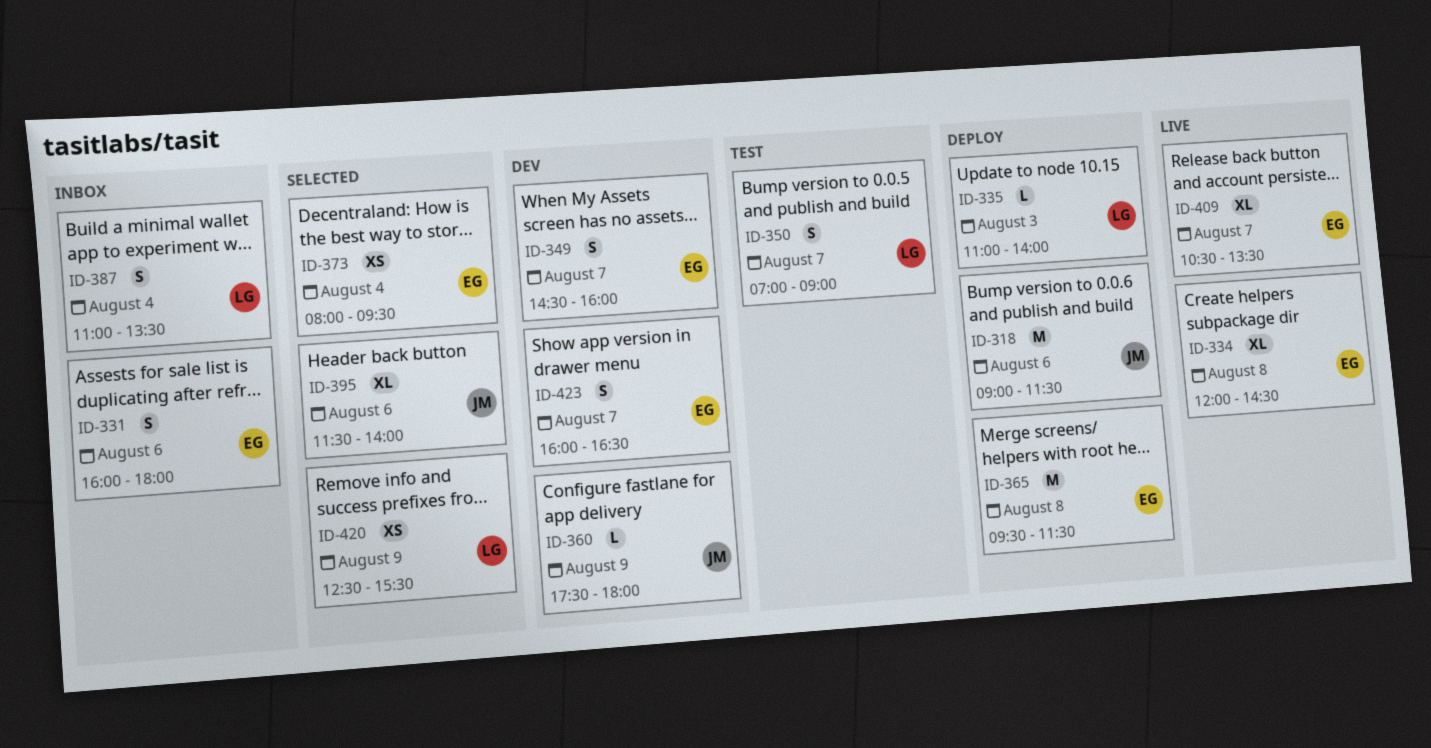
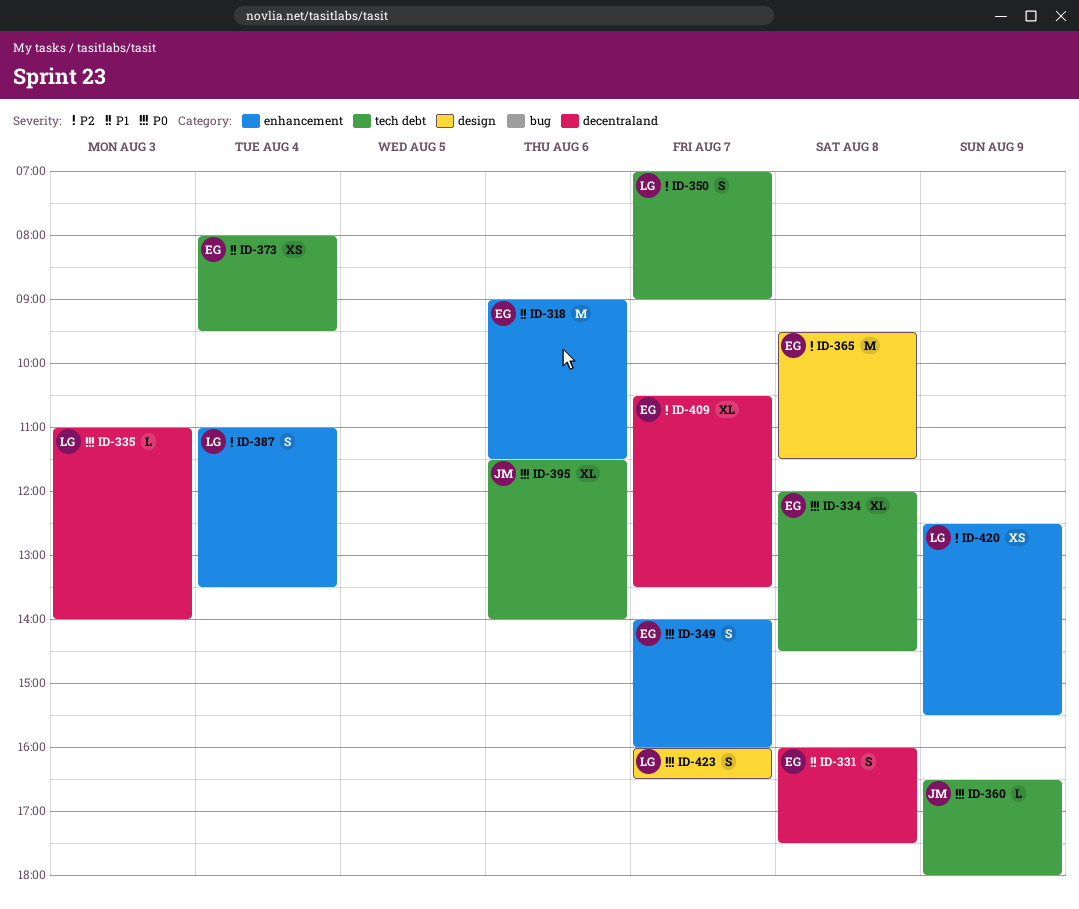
ID-318, owner: JM -> EG
ID-331, day: Aug 6 -> Aug 8
ID-331, ends: 18:00 -> 17:30
ID-349, begins: 14:30 -> 14:00
ID-360, begins: 17:30 -> 16:30
ID-423, owner: EG -> LG

